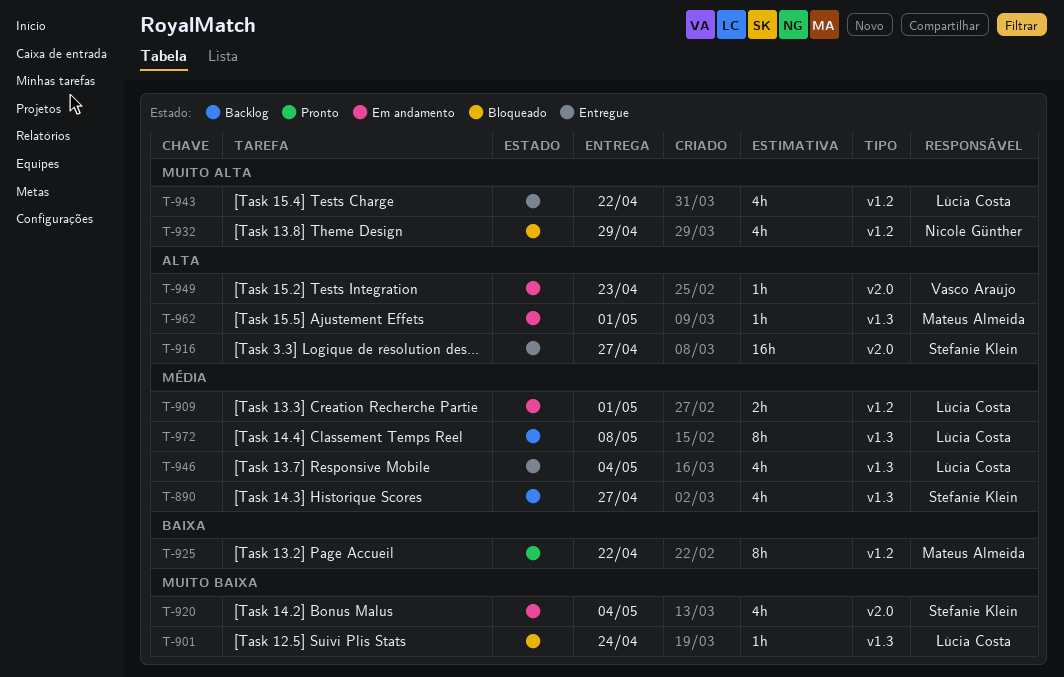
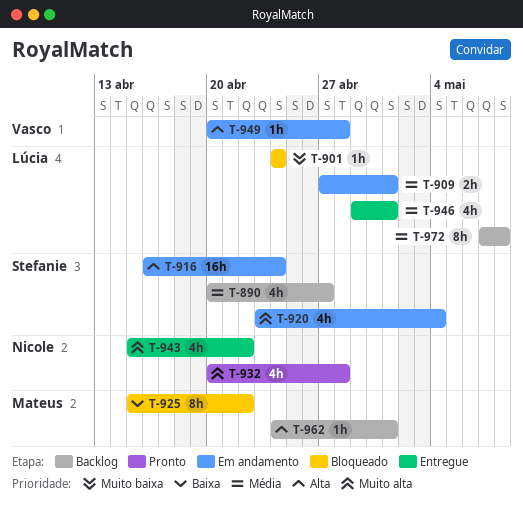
T-916, status: Entregue -> Em andamento
T-916, due: Apr 27 -> Apr 24
T-920, priority: Muito baixa -> Muito alta
T-925, status: Pronto -> Bloqueado
T-932, status: Bloqueado -> Pronto
T-932, due: Apr 29 -> Apr 28
T-943, owner: Lúcia Costa -> Nicole Günther
T-946, due: May 4 -> May 1
T-949, due: Apr 23 -> Apr 28
T-962, status: Em andamento -> Backlog

